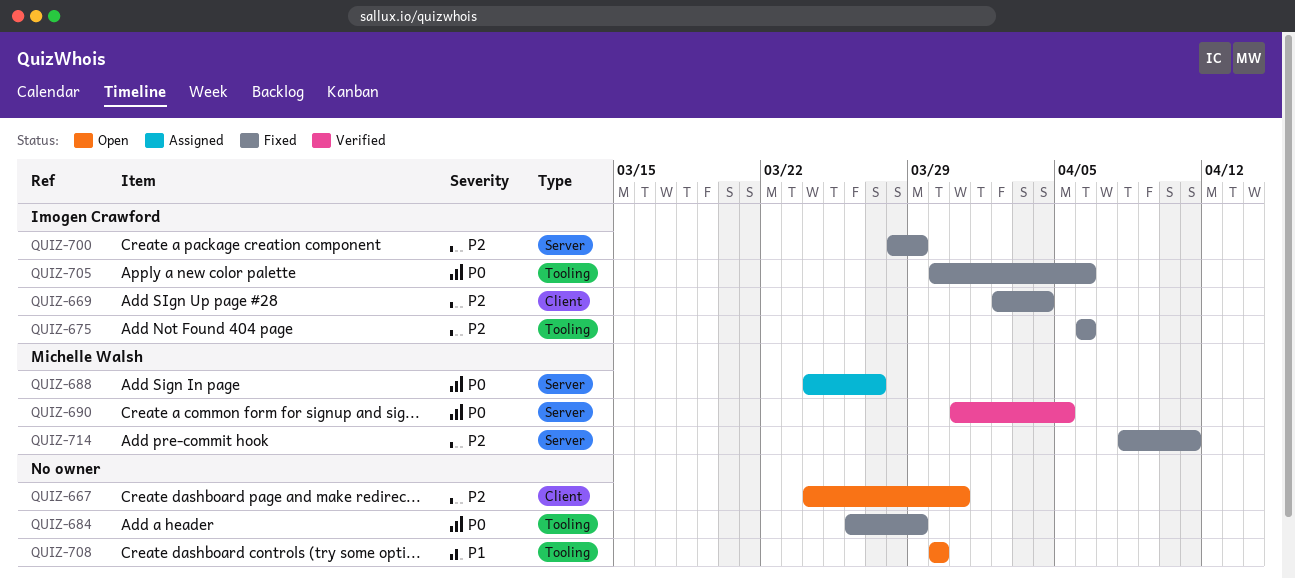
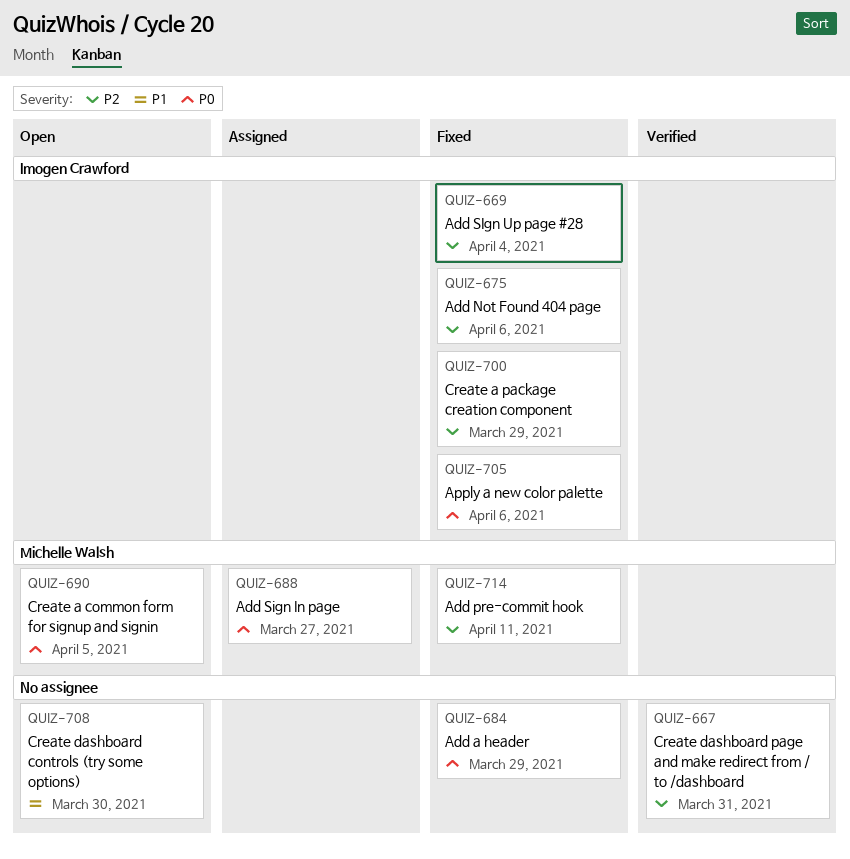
QUIZ-667, status: Open -> Verified
QUIZ-690, status: Verified -> Open

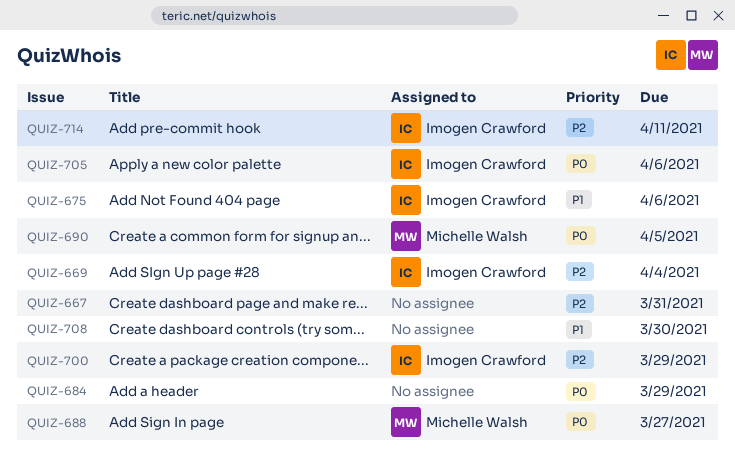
QUIZ-675, priority: P2 -> P1
QUIZ-714, owner: Michelle Walsh -> Imogen Crawford

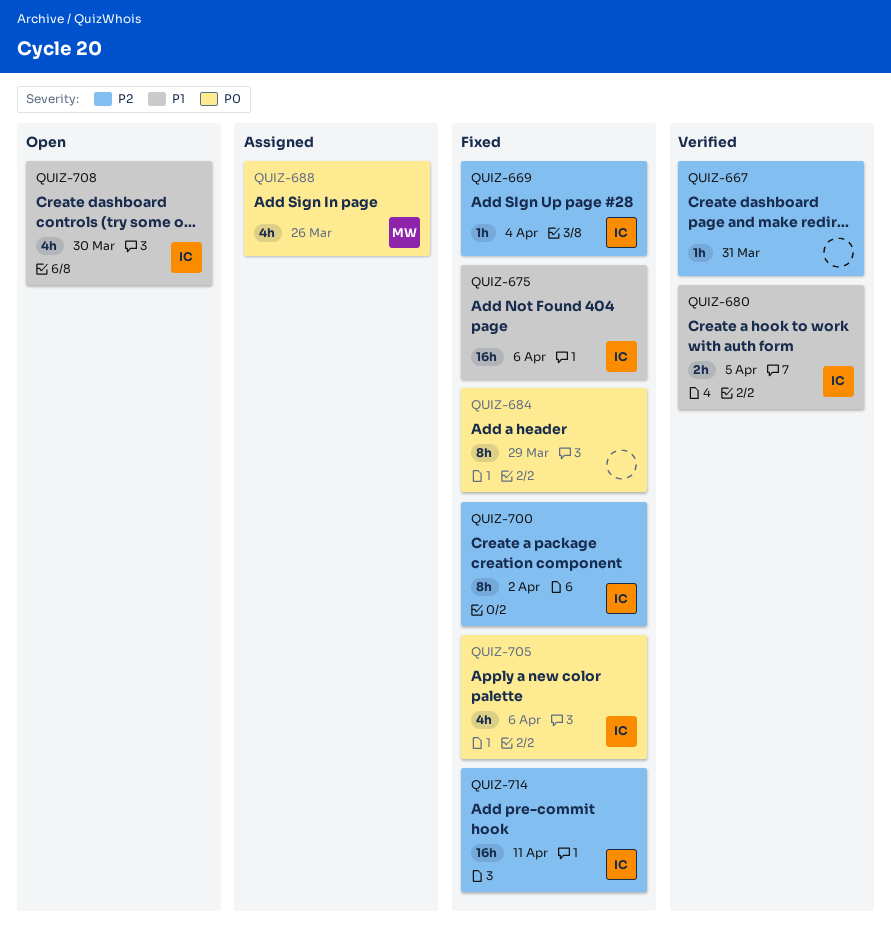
QUIZ-680: none -> present
QUIZ-688, due: Mar 27 -> Mar 26
QUIZ-690: present -> none
QUIZ-700, due: Mar 29 -> Apr 2
QUIZ-708, owner: none -> Imogen Crawford

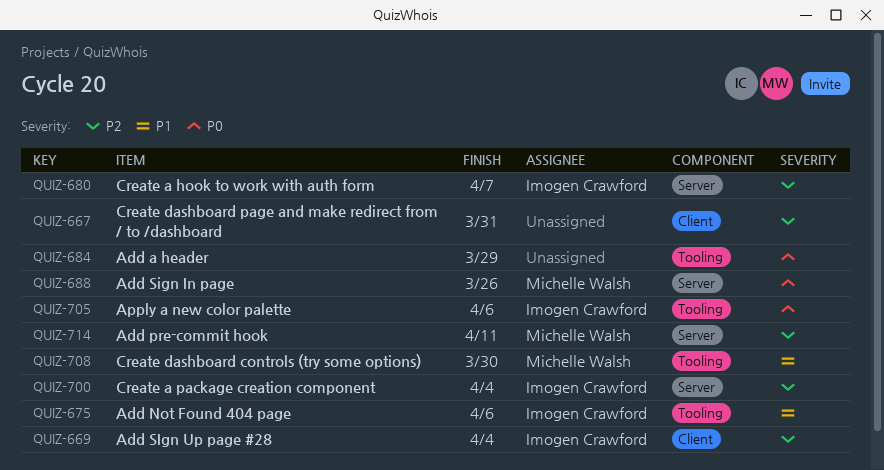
QUIZ-680, priority: P1 -> P2
QUIZ-680, due: Apr 5 -> Apr 7
QUIZ-700, due: Apr 2 -> Apr 4
QUIZ-708, owner: Imogen Crawford -> Michelle Walsh
QUIZ-714, owner: Imogen Crawford -> Michelle Walsh

